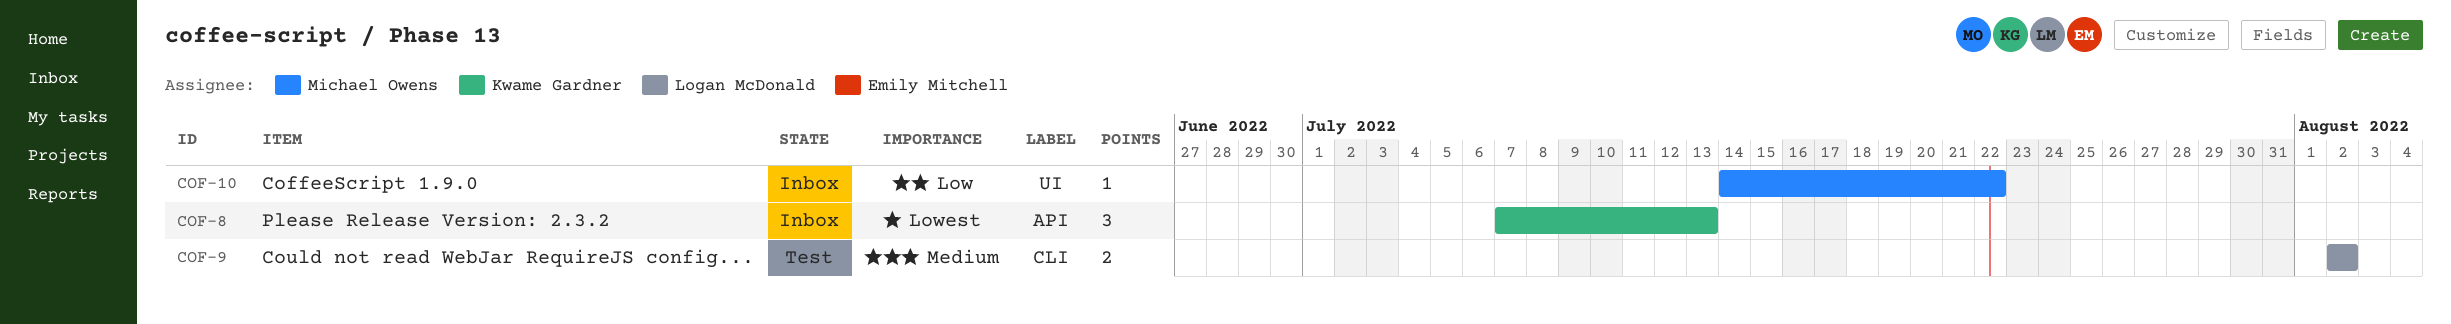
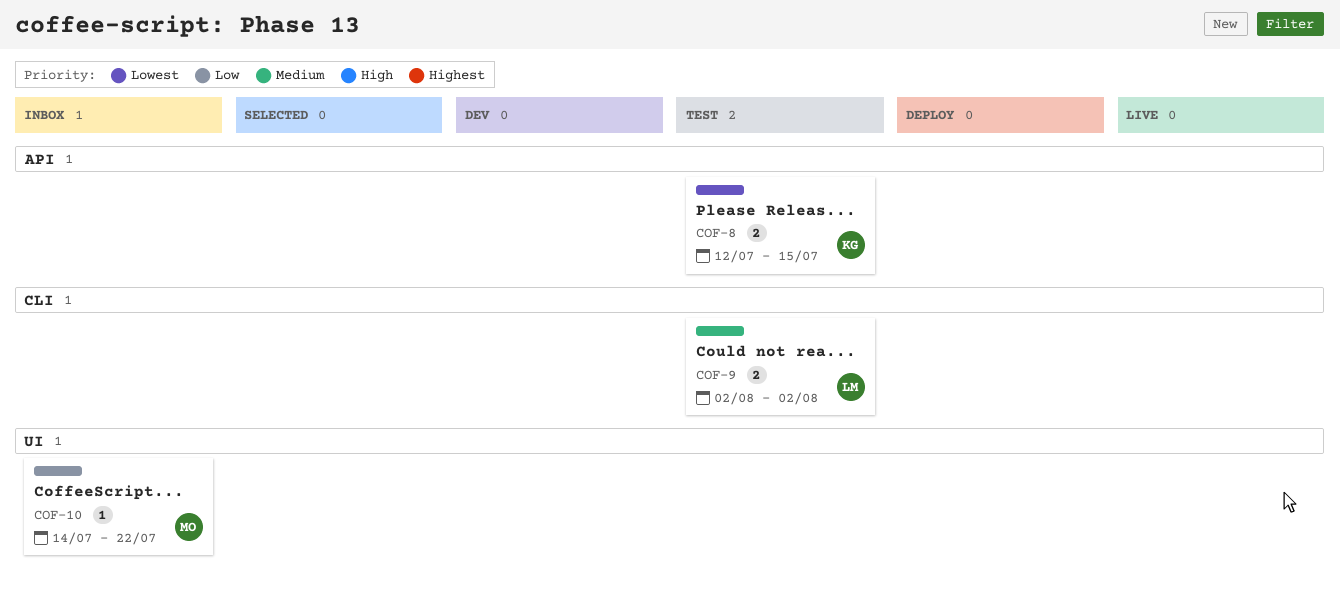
COF-8, status: Inbox -> Test
COF-8, estimate: 3 -> 2
COF-8, start: Jul 7 -> Jul 12
COF-8, due: Jul 13 -> Jul 15

